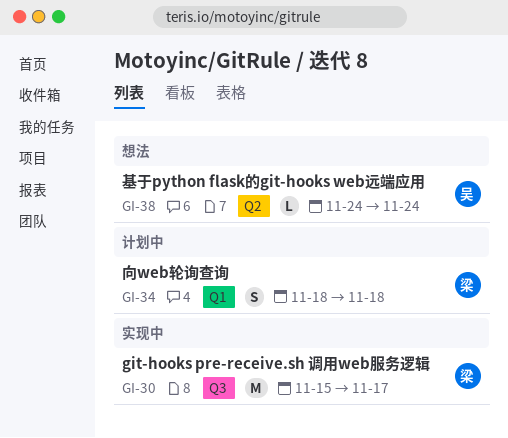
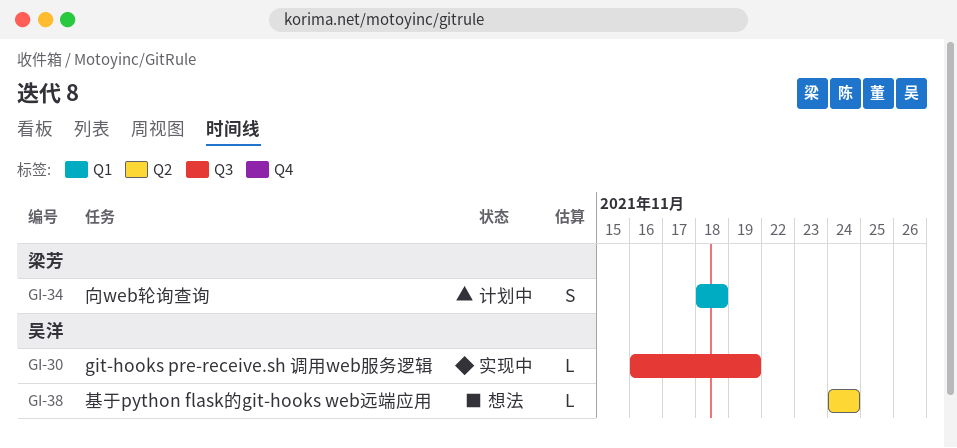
GI-30, owner: 梁芳 -> 吴洋
GI-30, estimate: M -> L
GI-30, start: Nov 15 -> Nov 16
GI-30, due: Nov 17 -> Nov 19

